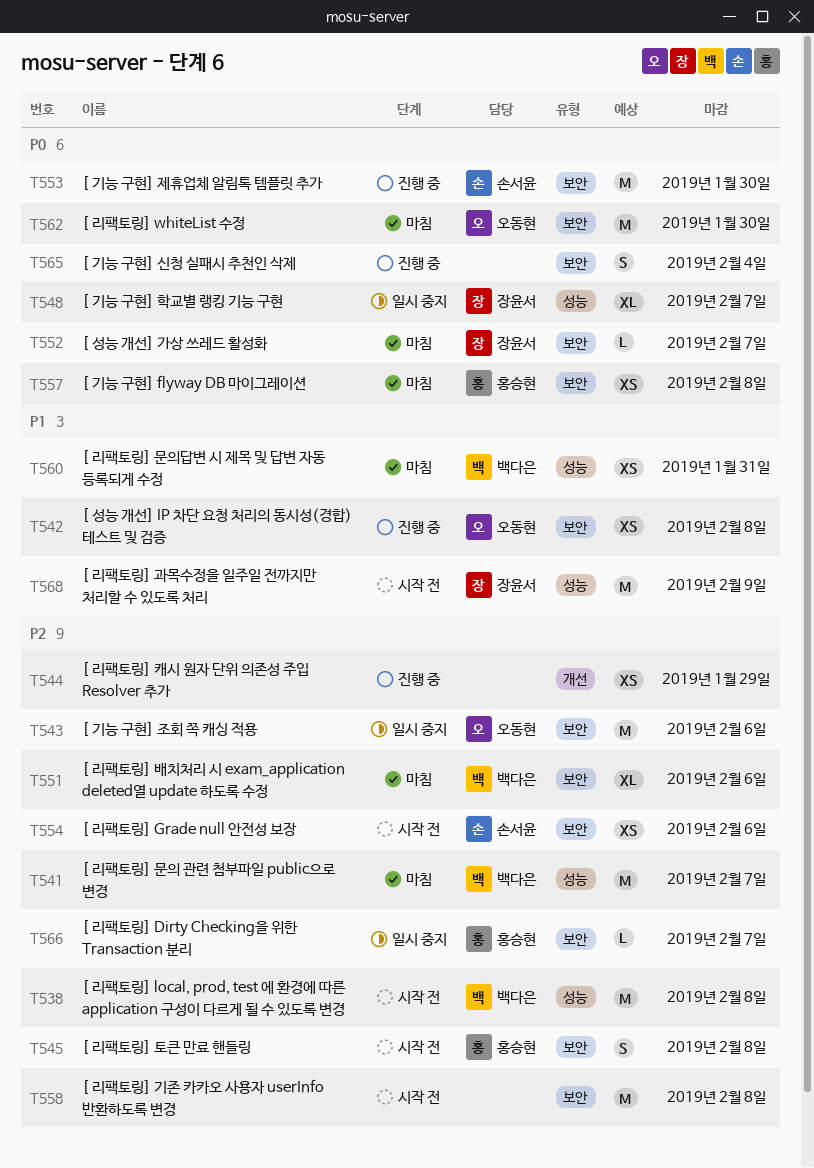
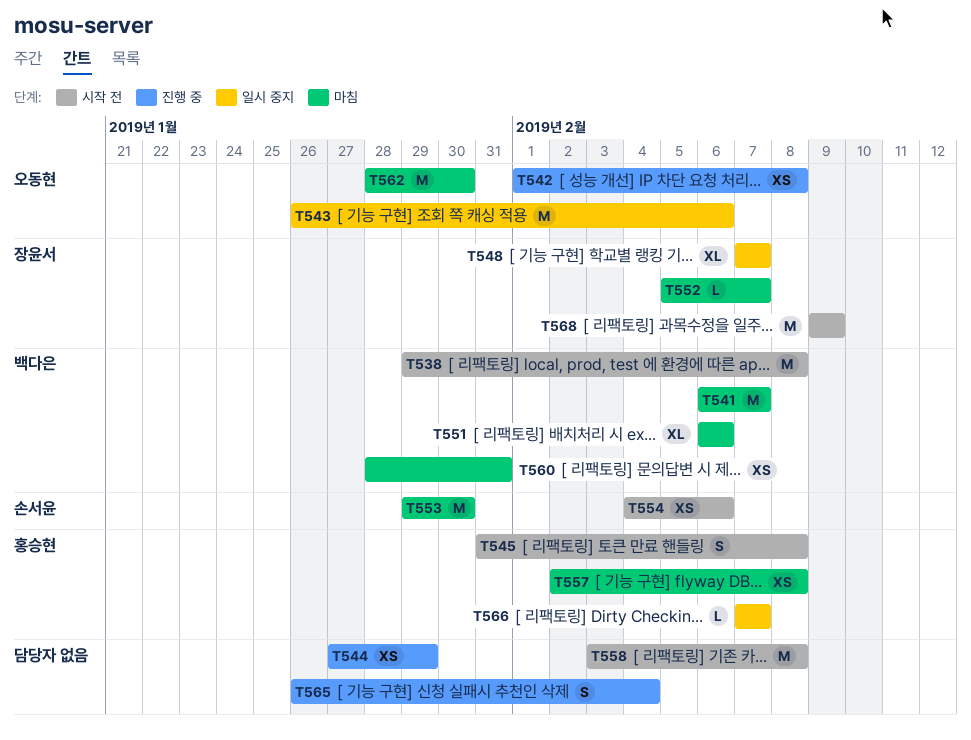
T553, status: 진행 중 -> 마침

